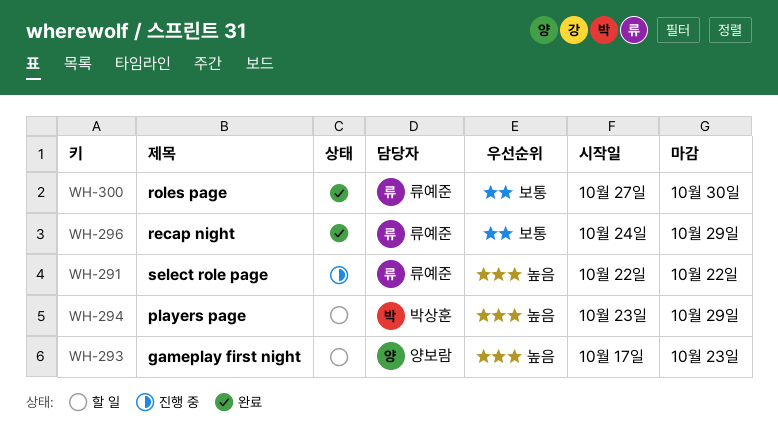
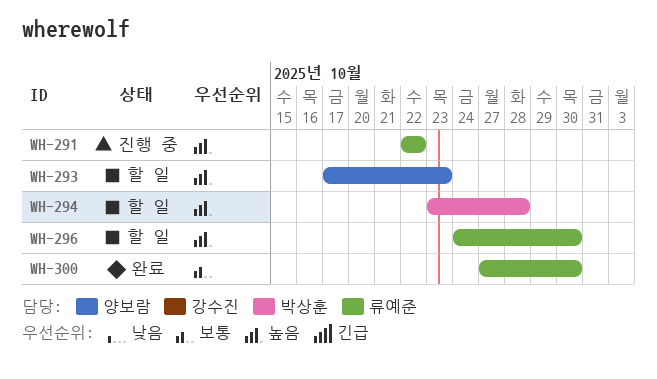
WH-294, due: Oct 29 -> Oct 28
WH-296, status: 완료 -> 할 일
WH-296, priority: 보통 -> 높음
WH-296, due: Oct 29 -> Oct 30

